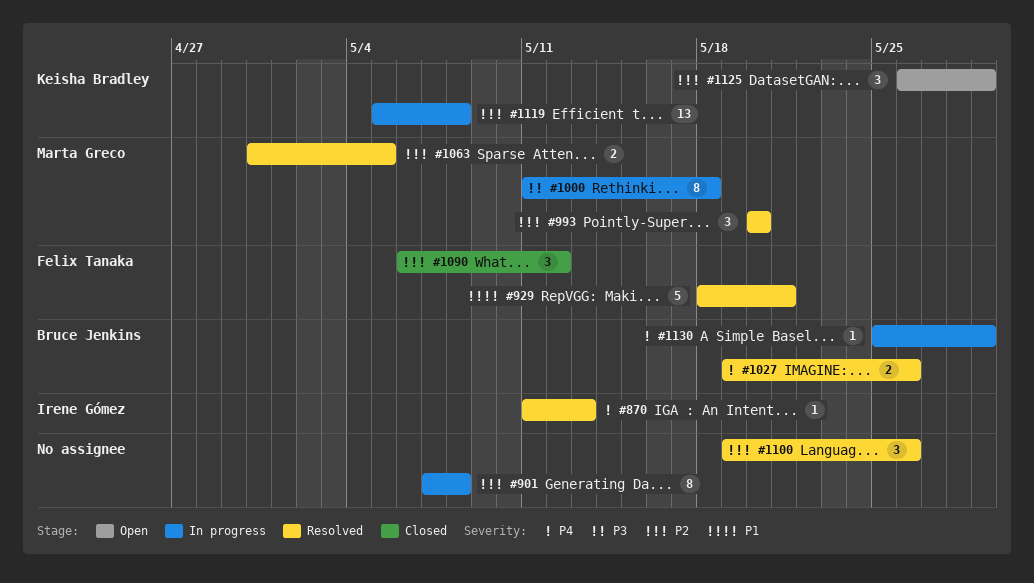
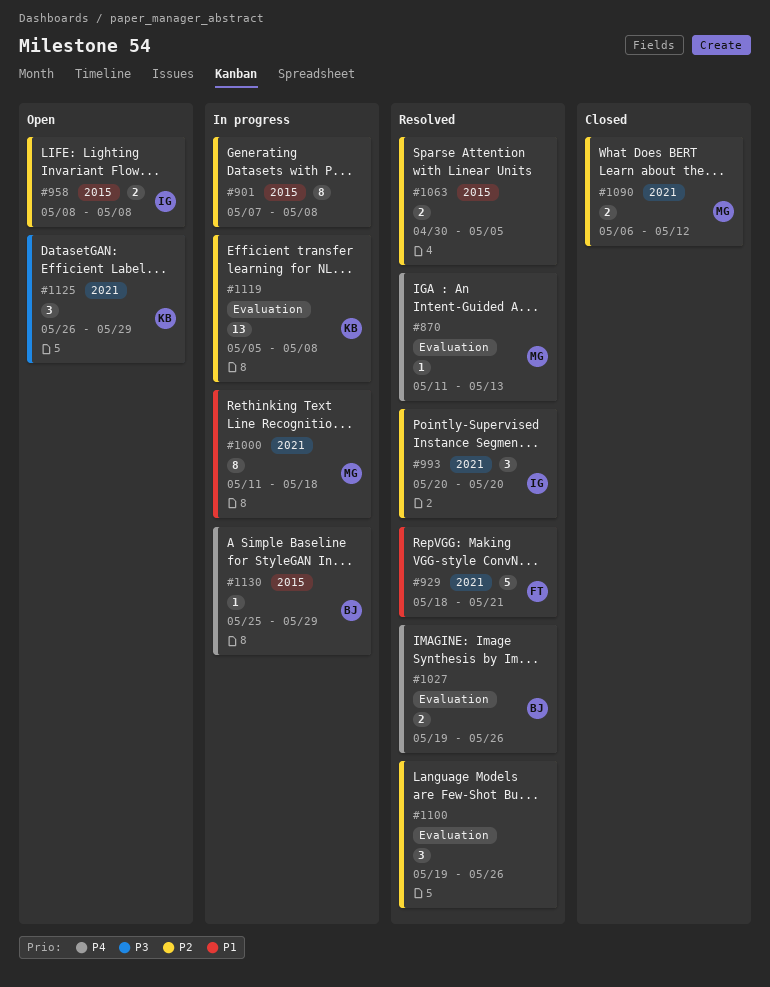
#870, owner: Irene Gómez -> Marta Greco
#958: none -> present
#993, owner: Marta Greco -> Irene Gómez
#1000, priority: P3 -> P1
#1063, owner: Marta Greco -> none
#1090, owner: Felix Tanaka -> Marta Greco
#1090, estimate: 3 -> 2
#1125, priority: P2 -> P3

